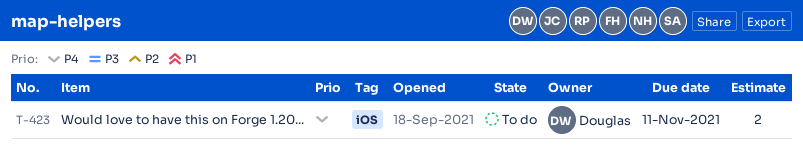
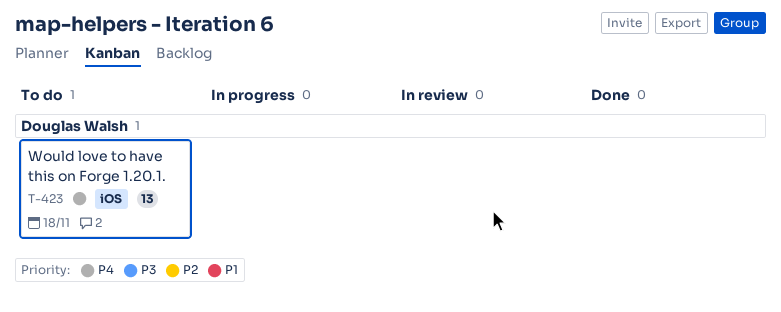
T-423, estimate: 2 -> 13
T-423, due: Nov 11 -> Nov 18

